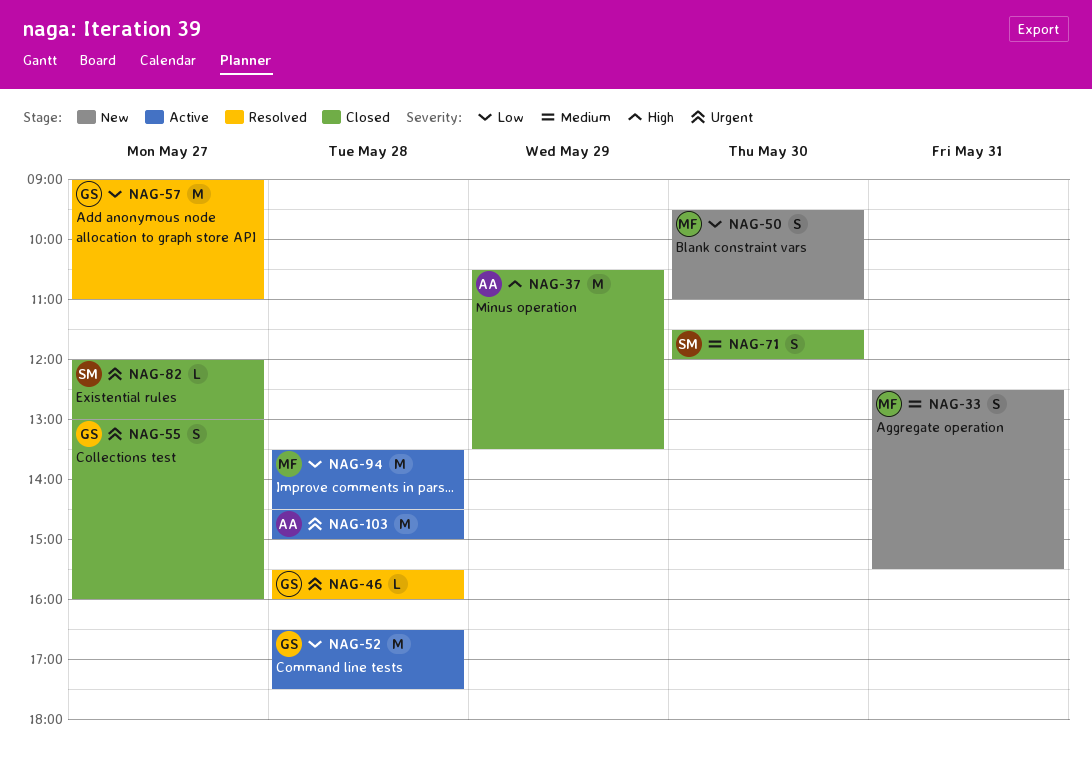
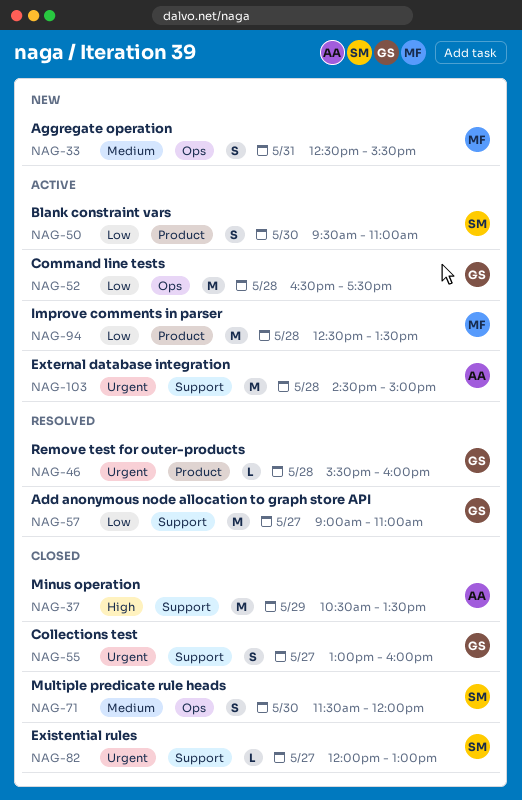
NAG-50, status: New -> Active
NAG-50, owner: MF -> SM
NAG-94, begins: 13:30 -> 12:30
NAG-94, ends: 14:30 -> 13:30

